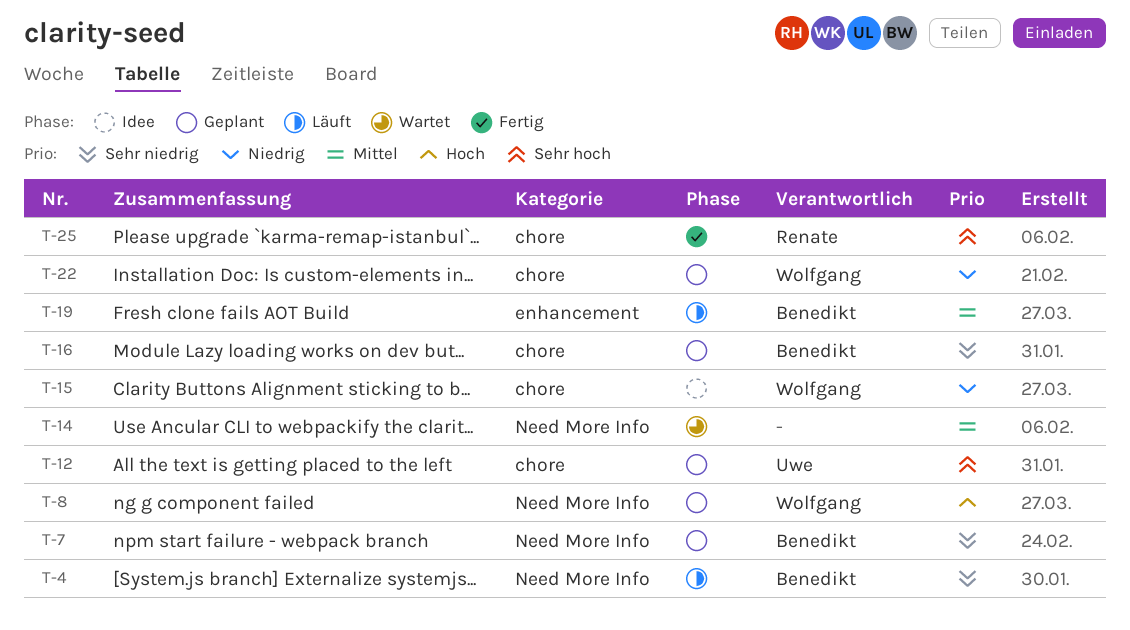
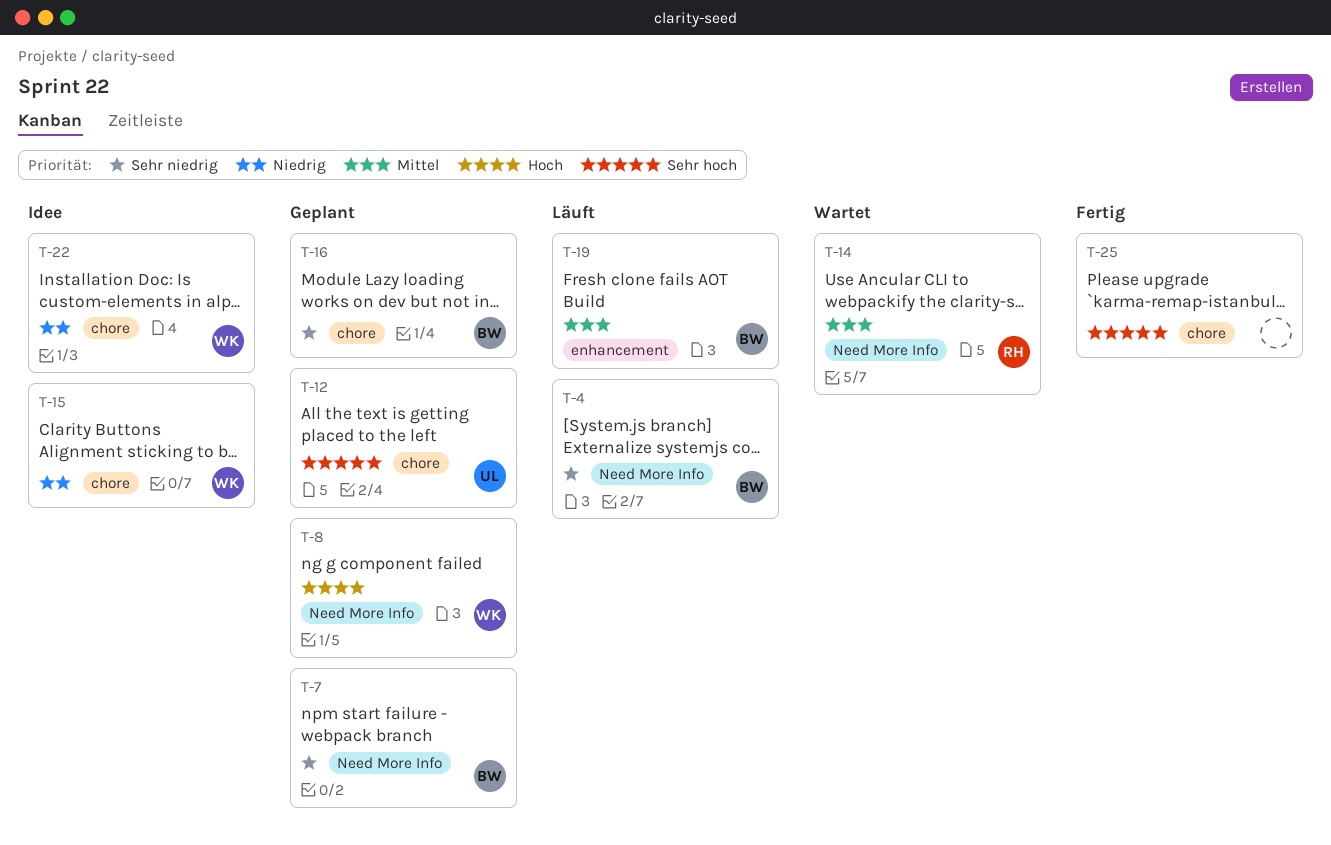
T-14, owner: none -> Renate
T-22, status: Geplant -> Idee
T-25, owner: Renate -> none

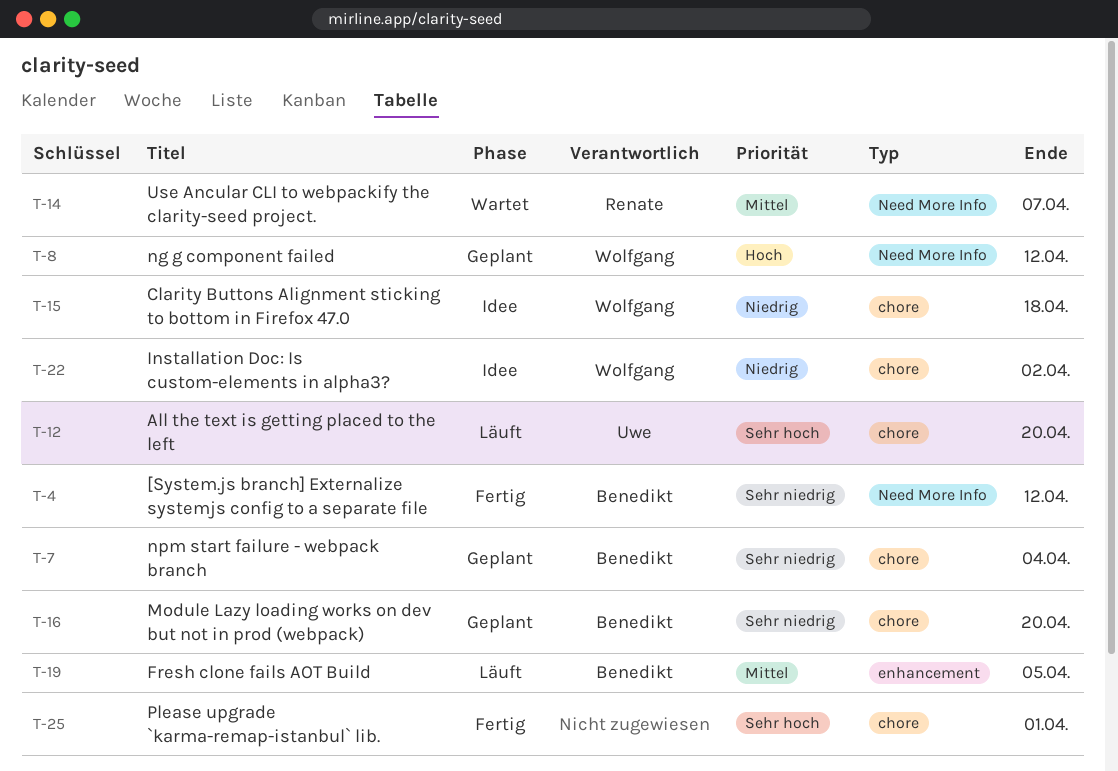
T-4, status: Läuft -> Fertig
T-7, label: Need More Info -> chore
T-12, status: Geplant -> Läuft

